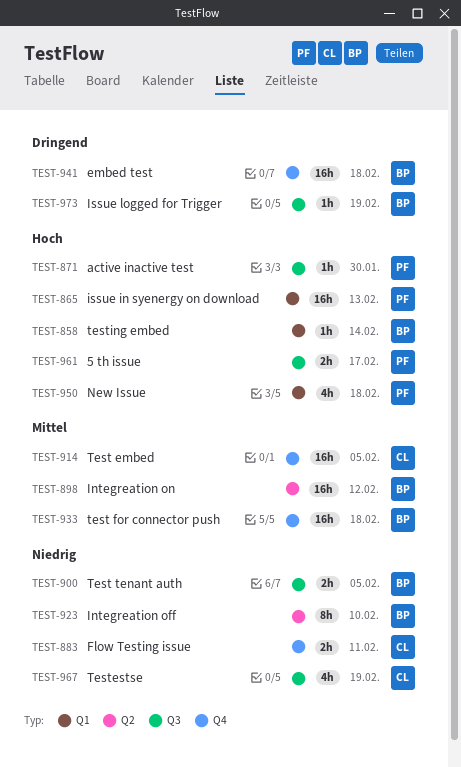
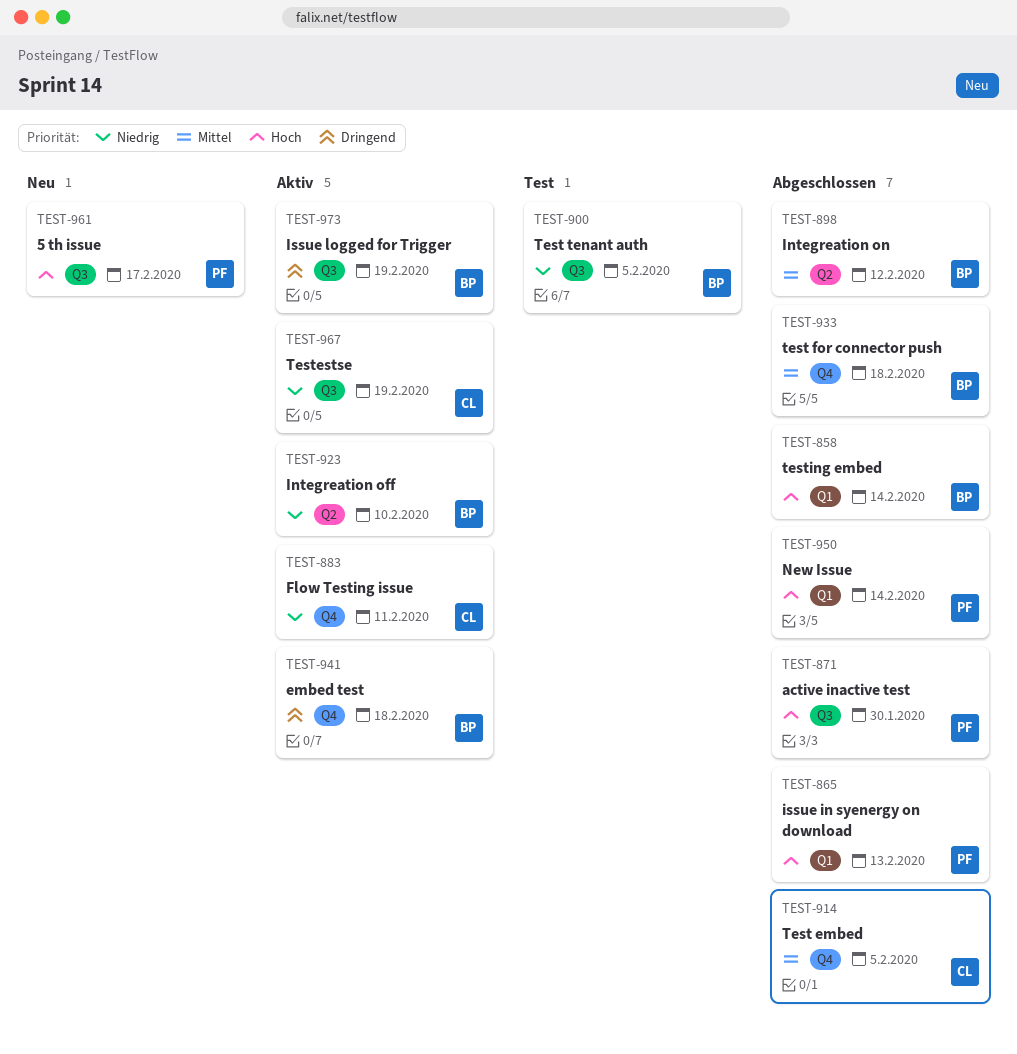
TEST-950, due: Feb 18 -> Feb 14

